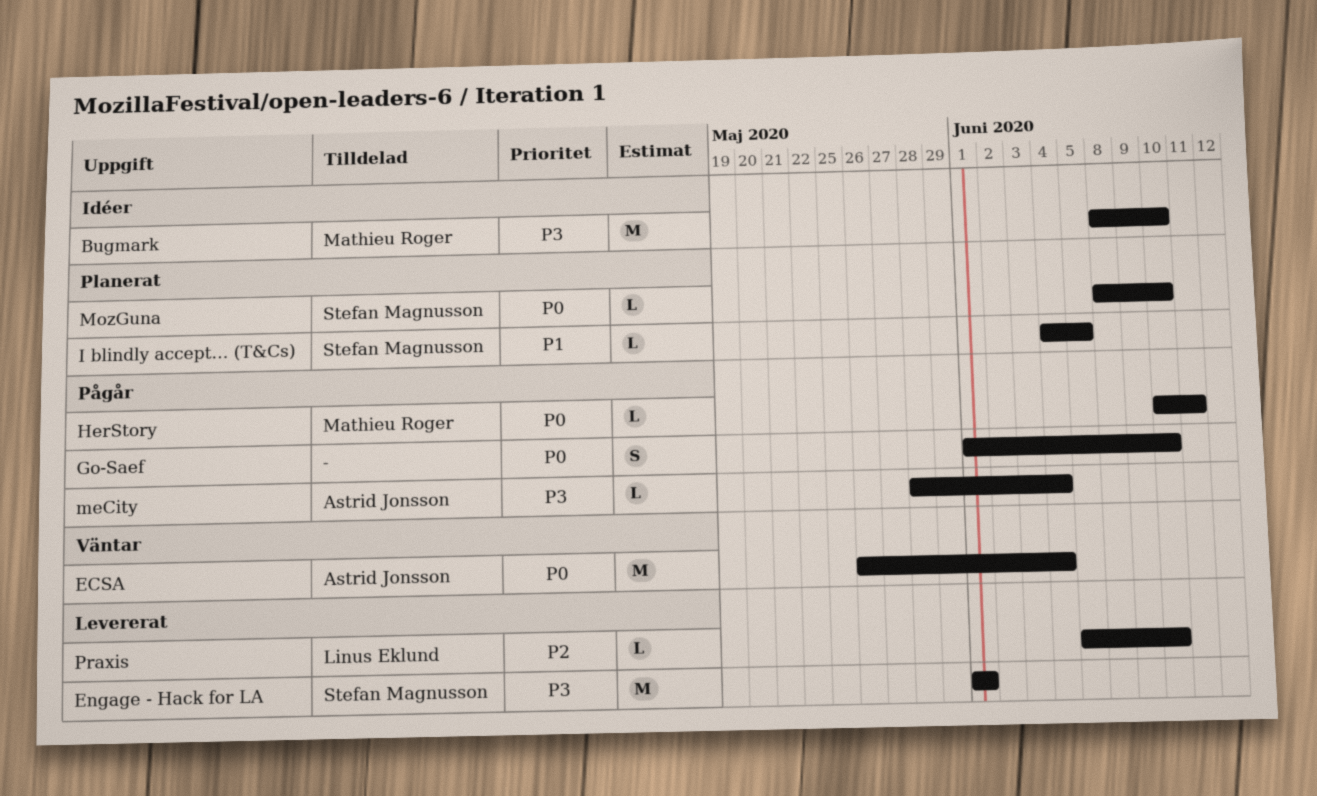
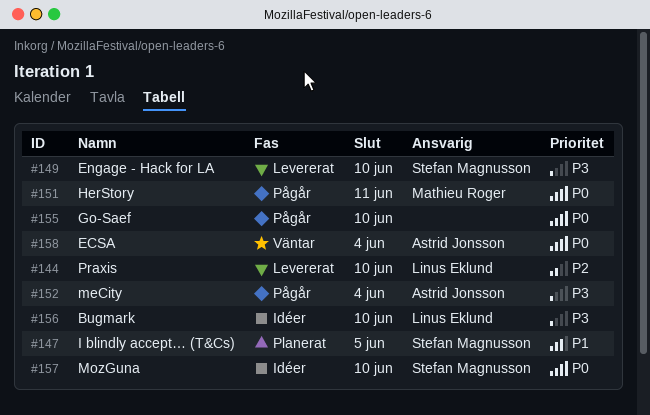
Bugmark, owner: Mathieu Roger -> Linus Eklund
Engage - Hack for LA, due: Jun 1 -> Jun 10
MozGuna, status: Planerat -> Idéer

